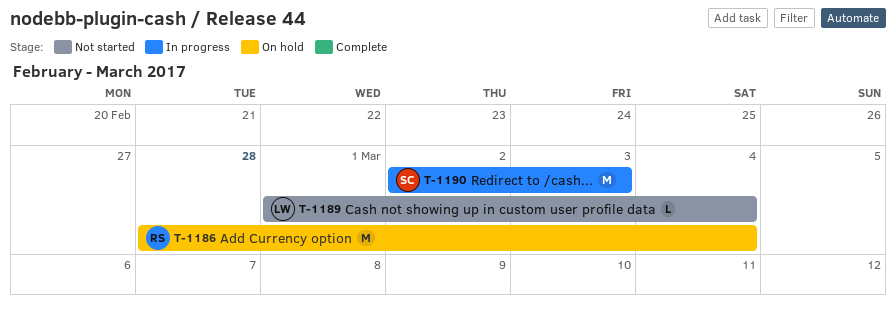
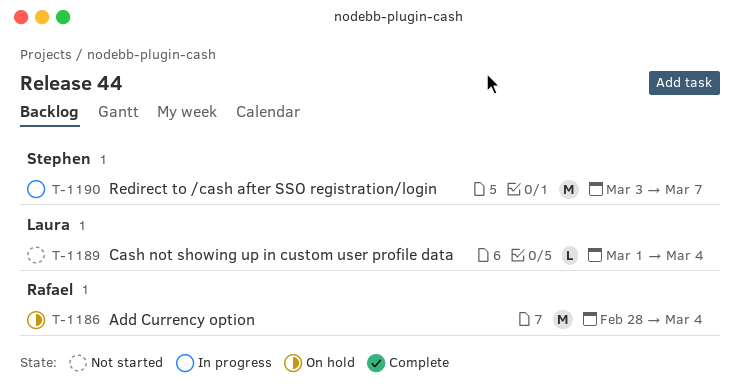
T-1190, start: Mar 2 -> Mar 3
T-1190, due: Mar 3 -> Mar 7

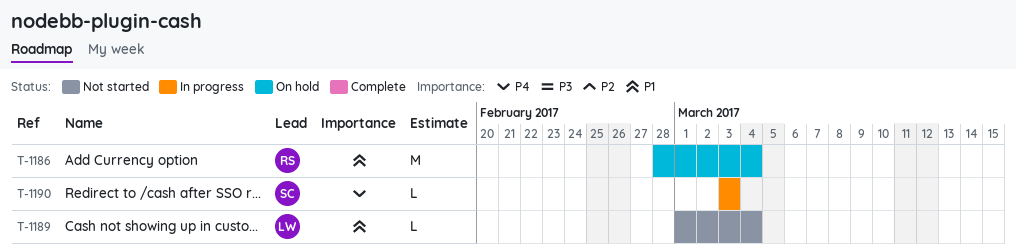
T-1190, estimate: M -> L
T-1190, due: Mar 7 -> Mar 3

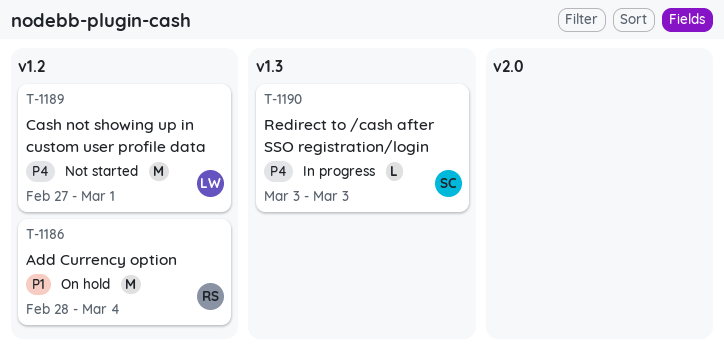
T-1189, priority: P1 -> P4
T-1189, estimate: L -> M
T-1189, start: Mar 1 -> Feb 27
T-1189, due: Mar 4 -> Mar 1

